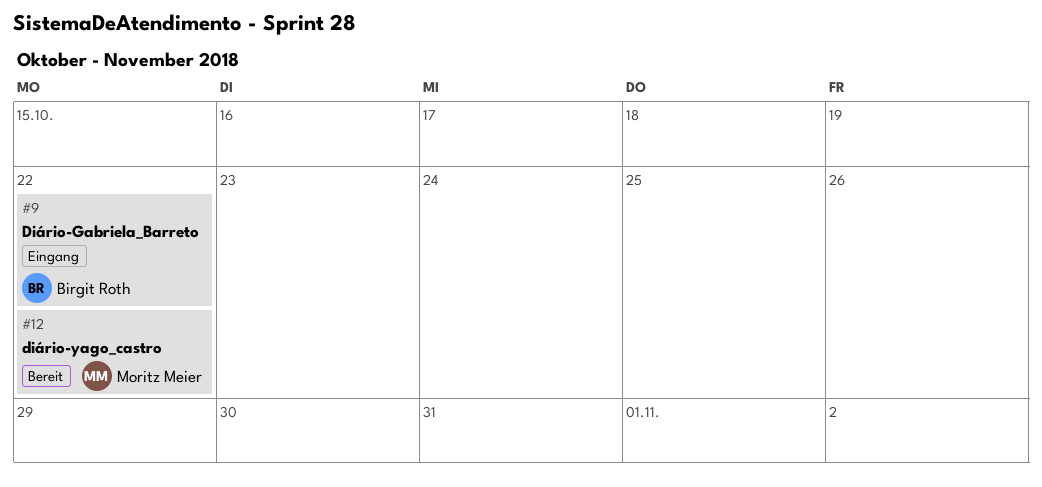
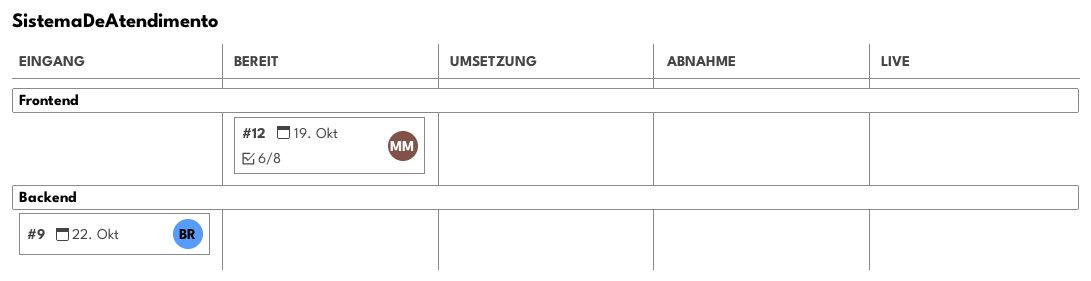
#12, due: Oct 22 -> Oct 19

